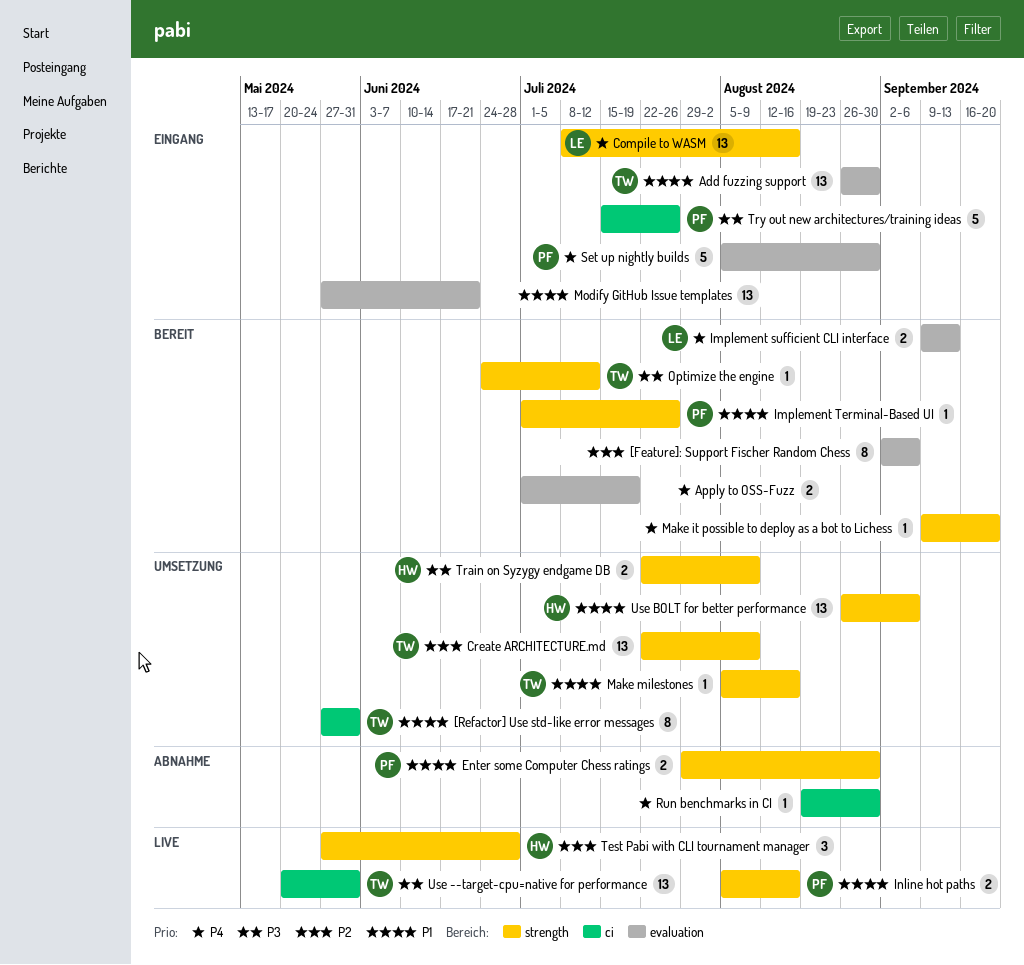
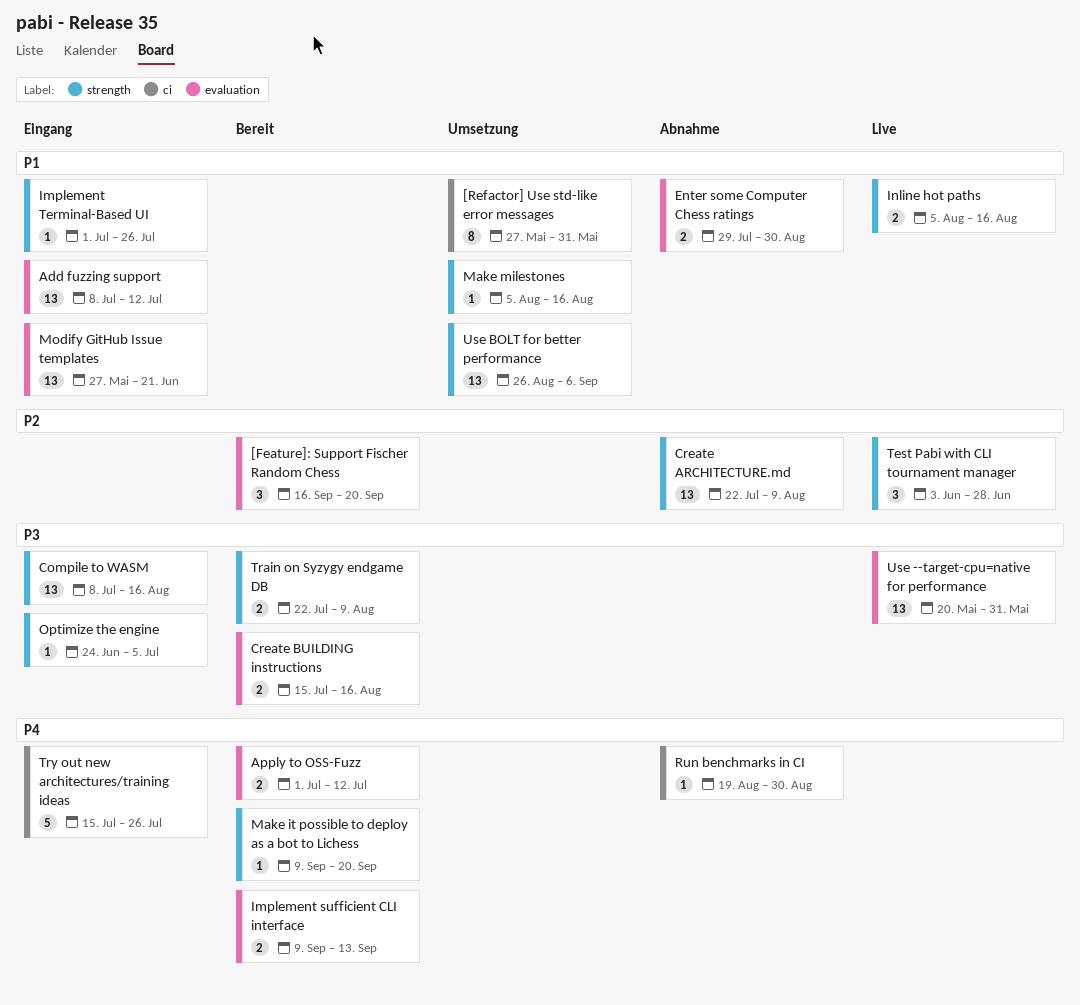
[Feature]: Support Fischer Random Chess, estimate: 8 -> 3
[Feature]: Support Fischer Random Chess, start: Sep 2 -> Sep 16
[Feature]: Support Fischer Random Chess, due: Sep 6 -> Sep 20
Add fuzzing support, start: Aug 26 -> Jul 8
Add fuzzing support, due: Aug 30 -> Jul 12
Apply to OSS-Fuzz, due: Jul 19 -> Jul 12
Compile to WASM, priority: P4 -> P3
Create ARCHITECTURE.md, status: Umsetzung -> Abnahme
Create BUILDING instructions: none -> present
Enter some Computer Chess ratings, label: strength -> evaluation
Implement Terminal-Based UI, status: Bereit -> Eingang
Optimize the engine, status: Bereit -> Eingang
Optimize the engine, due: Jul 12 -> Jul 5
Set up nightly builds: present -> none
Test Pabi with CLI tournament manager, start: May 27 -> Jun 3
Train on Syzygy endgame DB, status: Umsetzung -> Bereit
Try out new architectures/training ideas, priority: P3 -> P4
Use --target-cpu=native for performance, label: ci -> evaluation

